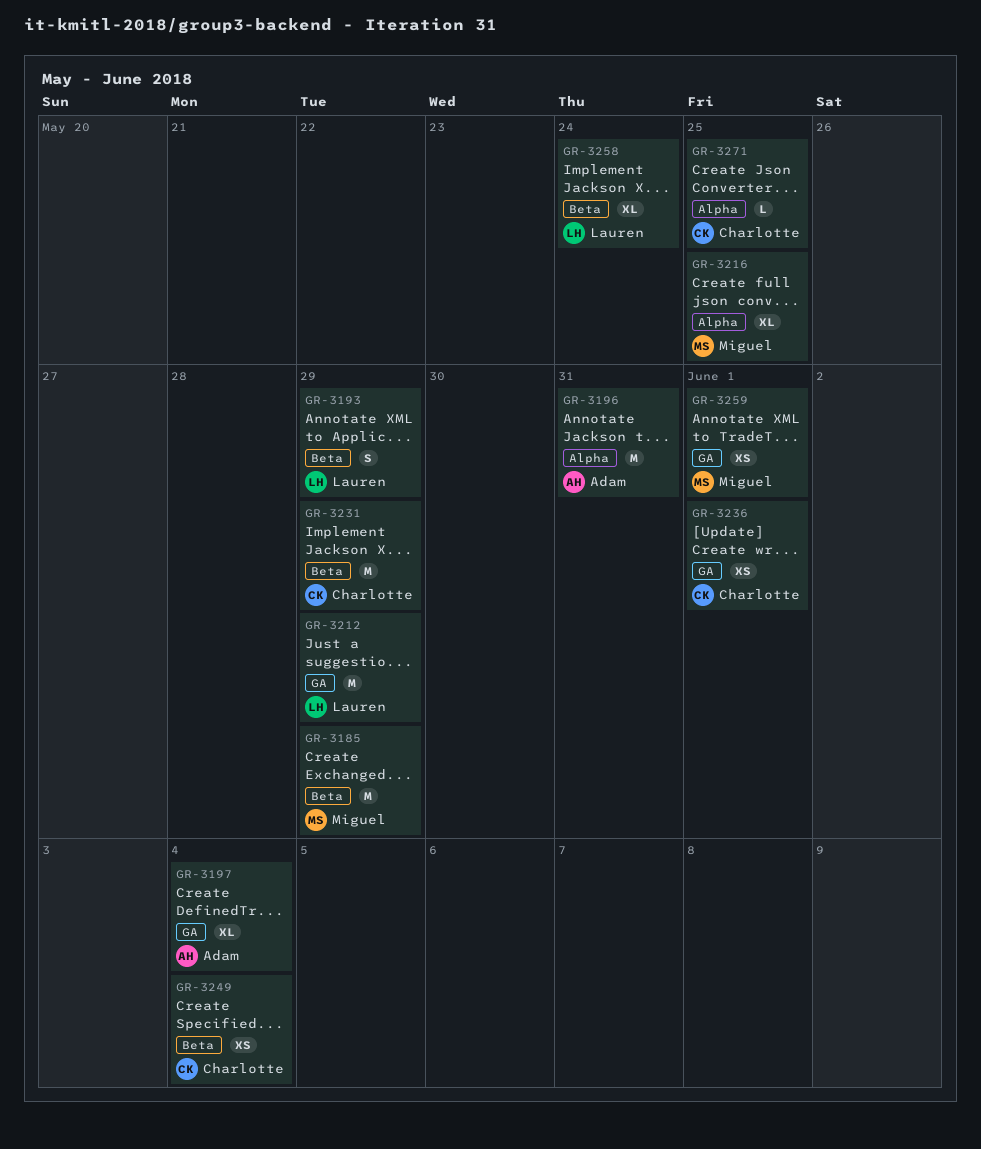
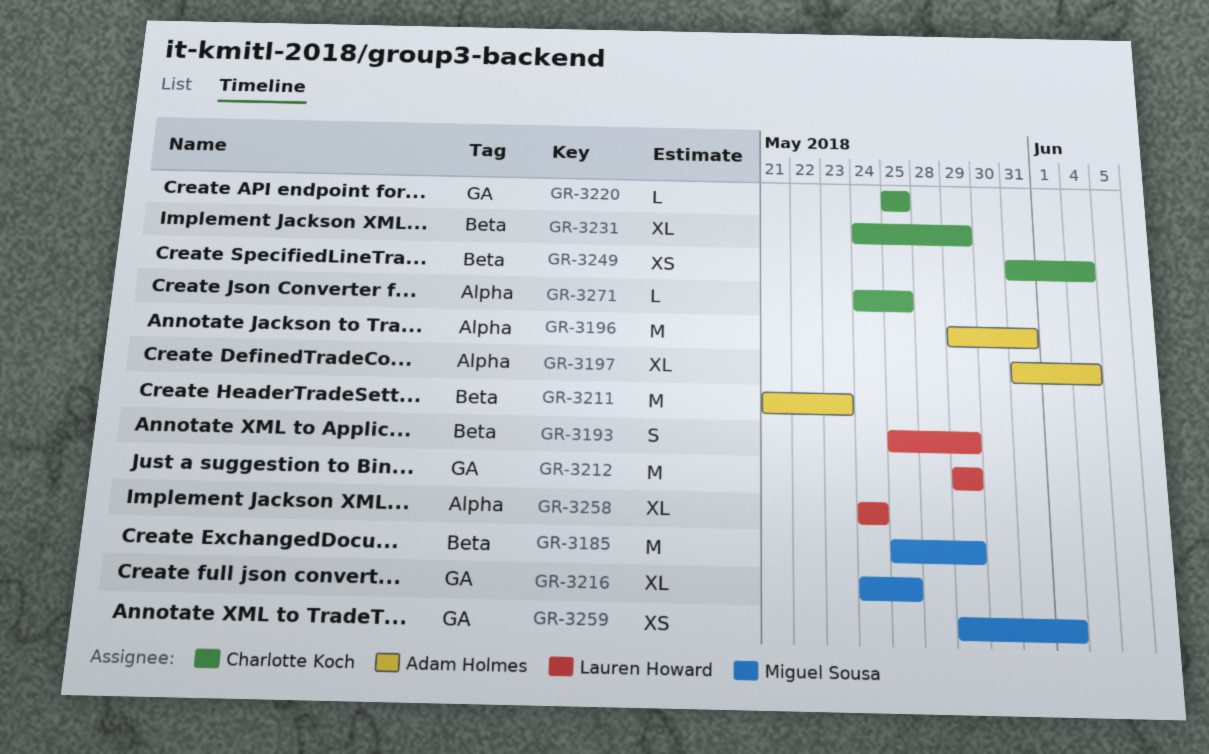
GR-3197, label: GA -> Alpha
GR-3211: none -> present
GR-3216, label: Alpha -> GA
GR-3220: none -> present
GR-3231, estimate: M -> XL
GR-3236: present -> none
GR-3258, label: Beta -> Alpha

